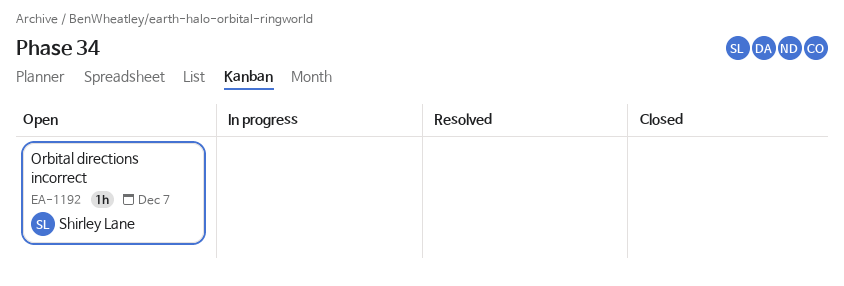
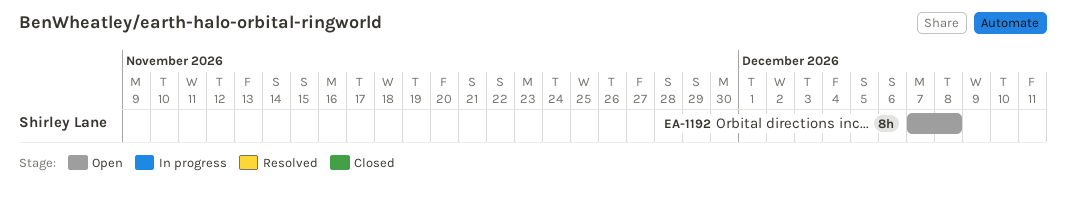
EA-1192, estimate: 1h -> 8h
EA-1192, due: Dec 7 -> Dec 8

